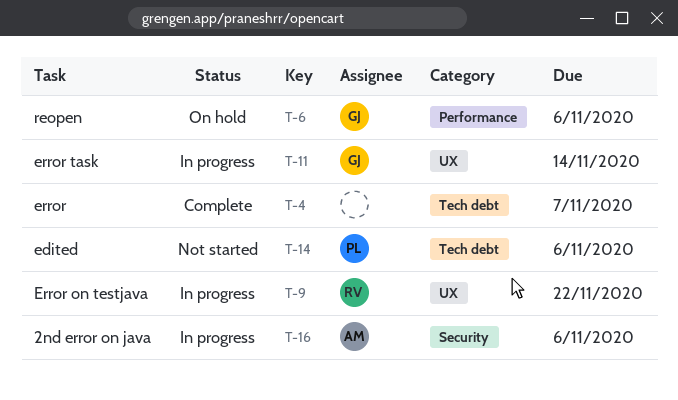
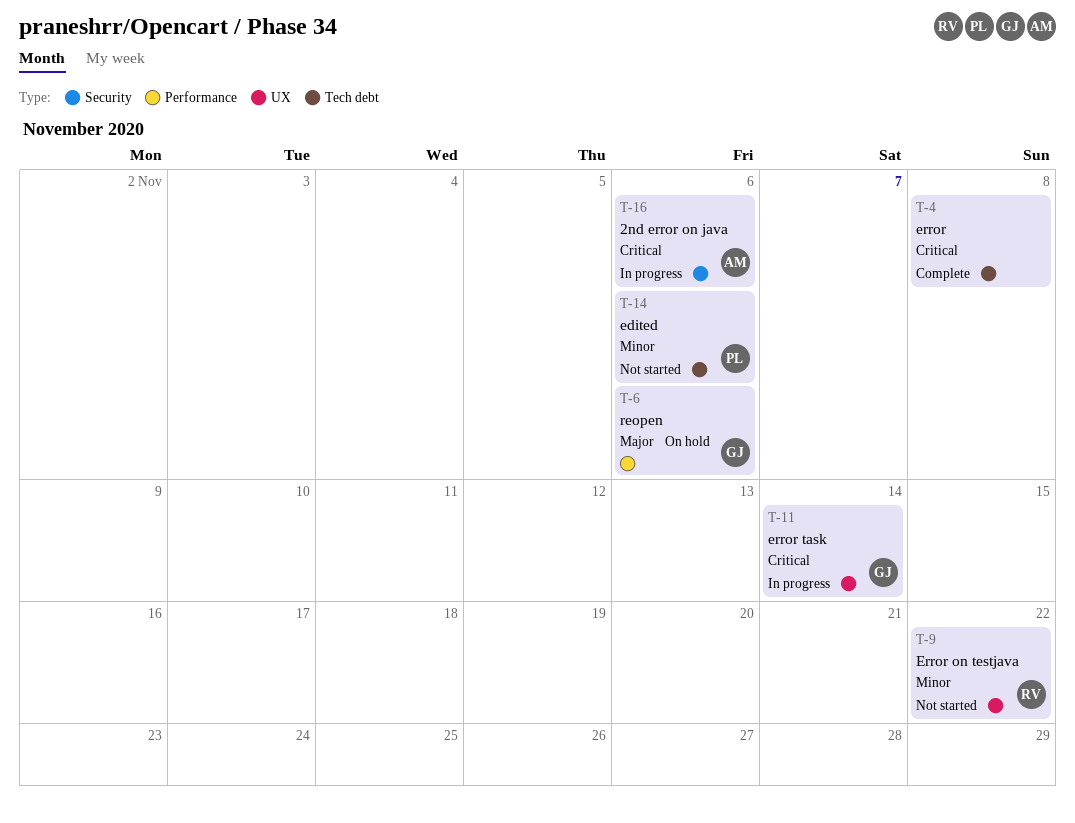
T-4, due: Nov 7 -> Nov 8
T-9, status: In progress -> Not started

